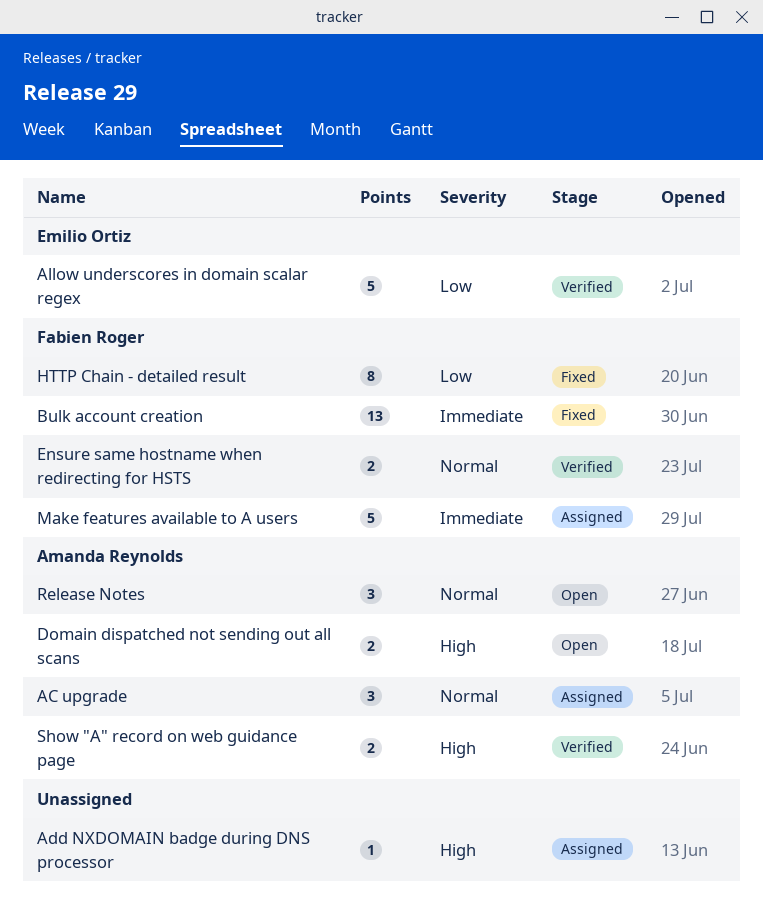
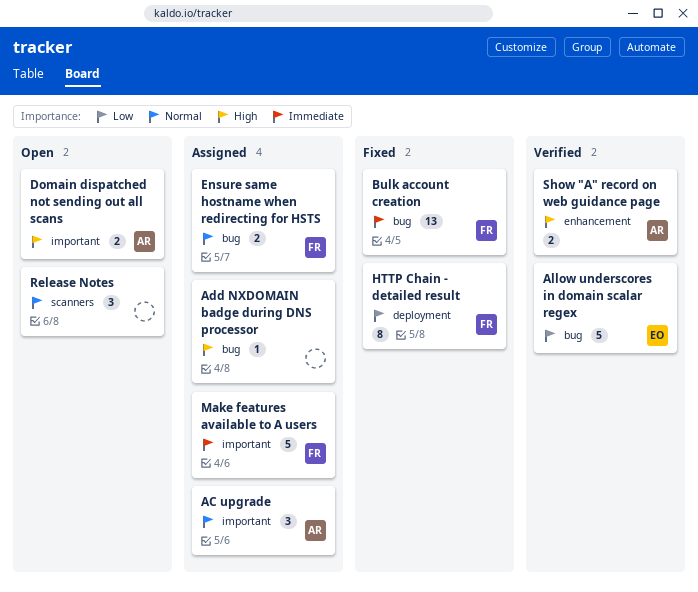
Ensure same hostname when redirecting for HSTS, status: Verified -> Assigned
Release Notes, owner: Amanda Reynolds -> none

